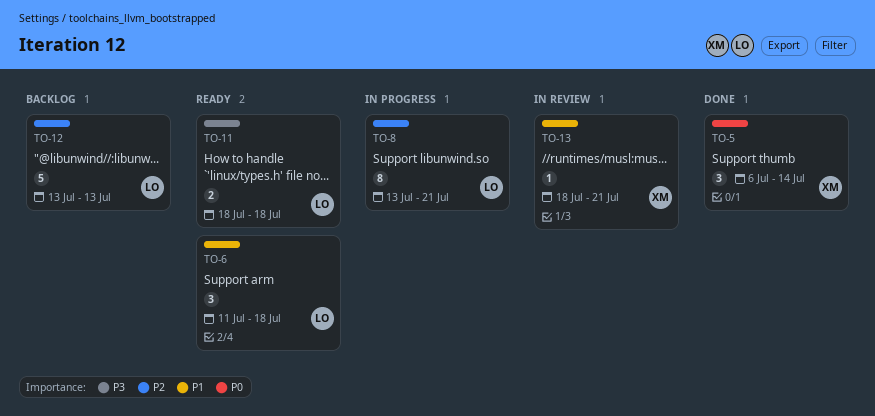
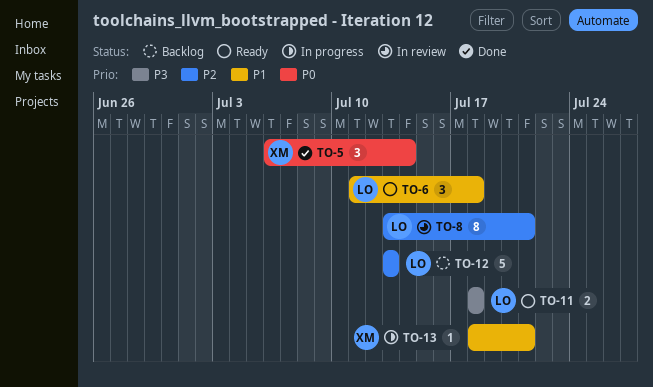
TO-8, status: In progress -> In review
TO-13, status: In review -> In progress

